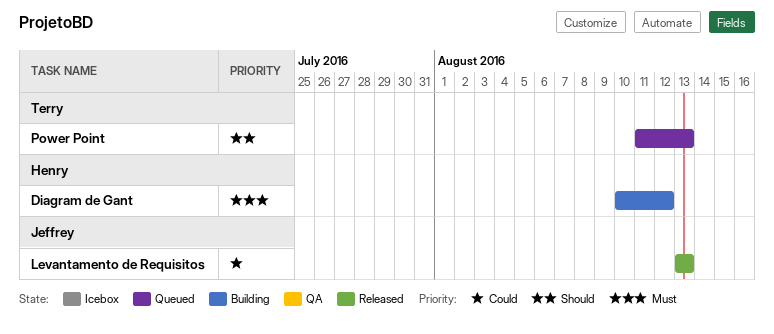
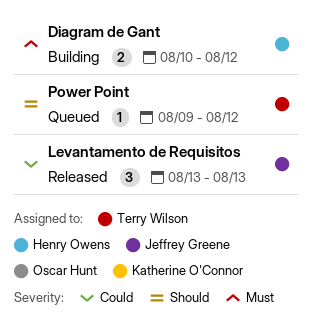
Power Point, start: Aug 11 -> Aug 9
Power Point, due: Aug 13 -> Aug 12

